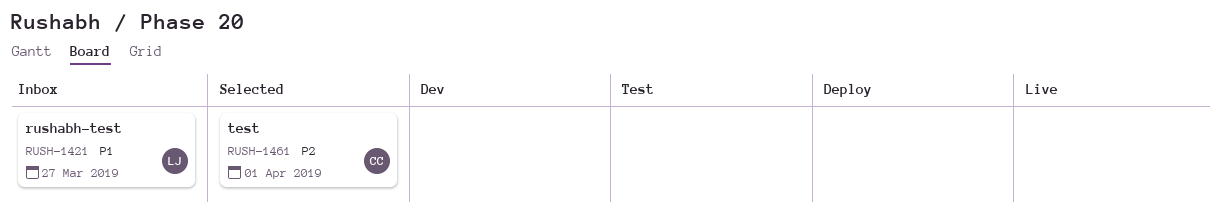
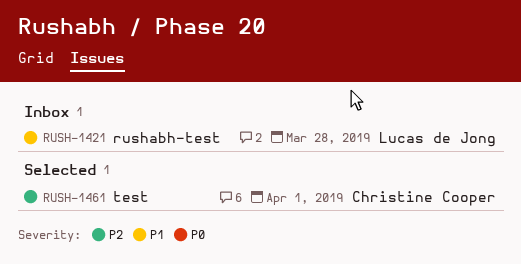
RUSH-1421, due: Mar 27 -> Mar 28

